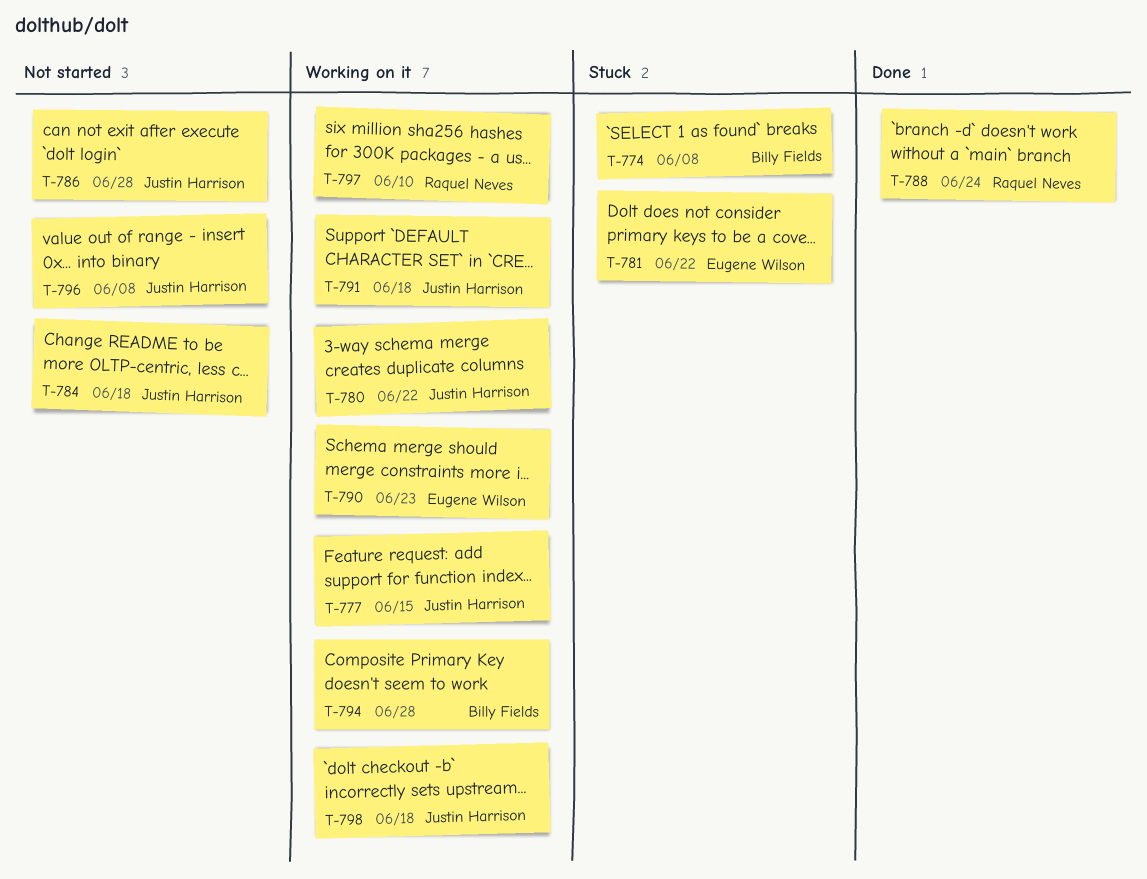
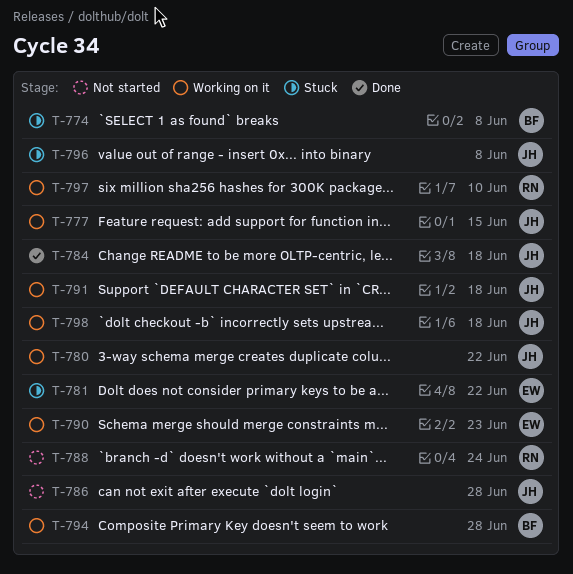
T-784, status: Not started -> Done
T-788, status: Done -> Not started
T-796, status: Not started -> Stuck

